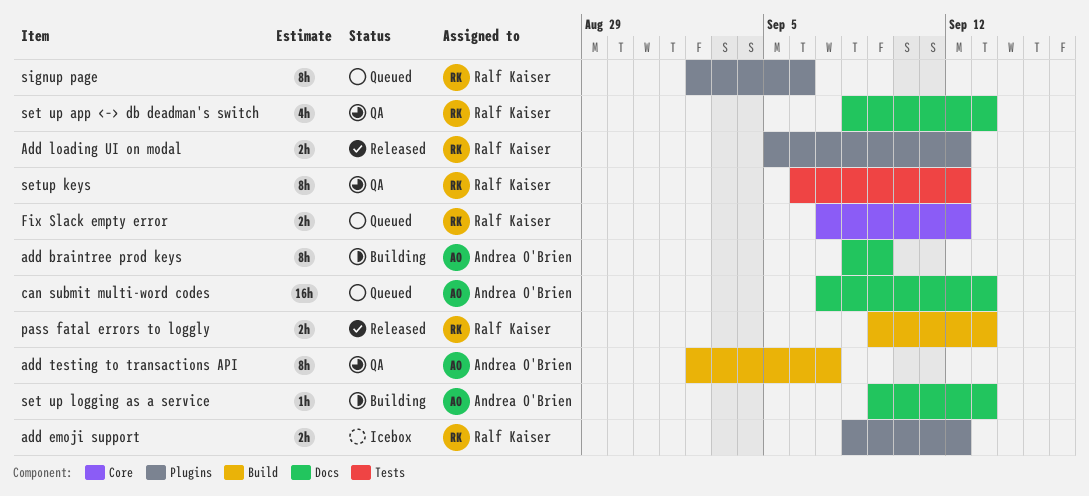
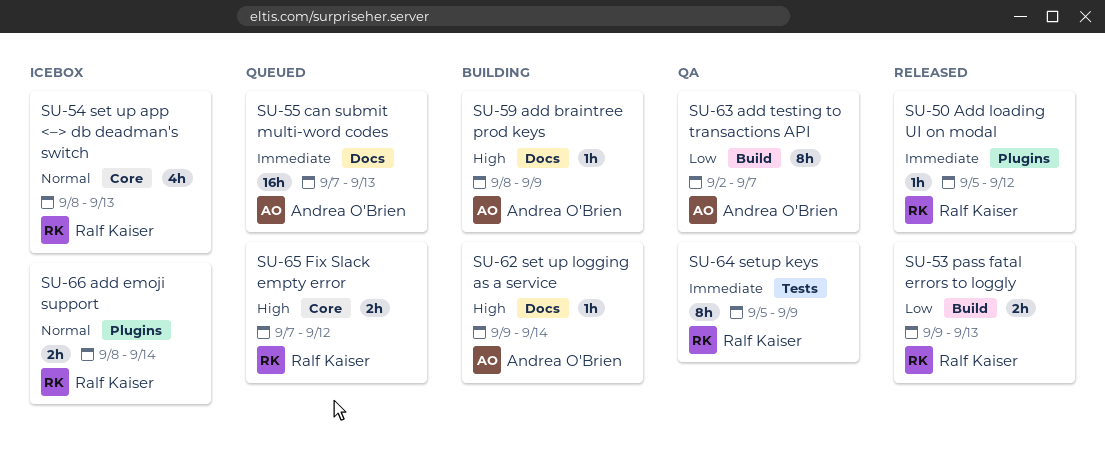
add braintree prod keys, estimate: 8h -> 1h
add emoji support, due: Sep 12 -> Sep 14
Add loading UI on modal, estimate: 2h -> 1h
set up app <–> db deadman's switch, status: QA -> Icebox
set up app <–> db deadman's switch, label: Docs -> Core
set up logging as a service, due: Sep 13 -> Sep 14
setup keys, start: Sep 6 -> Sep 5
setup keys, due: Sep 12 -> Sep 9
signup page: present -> none

